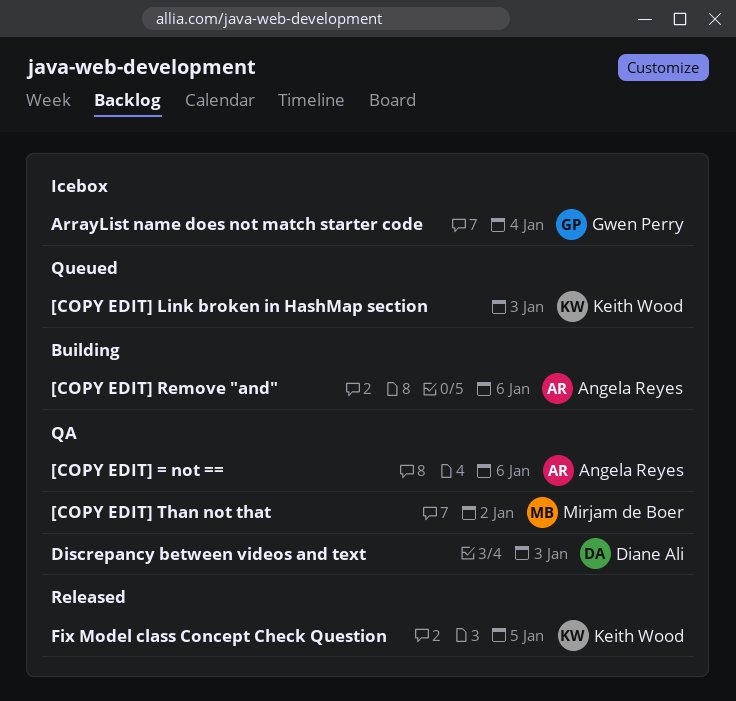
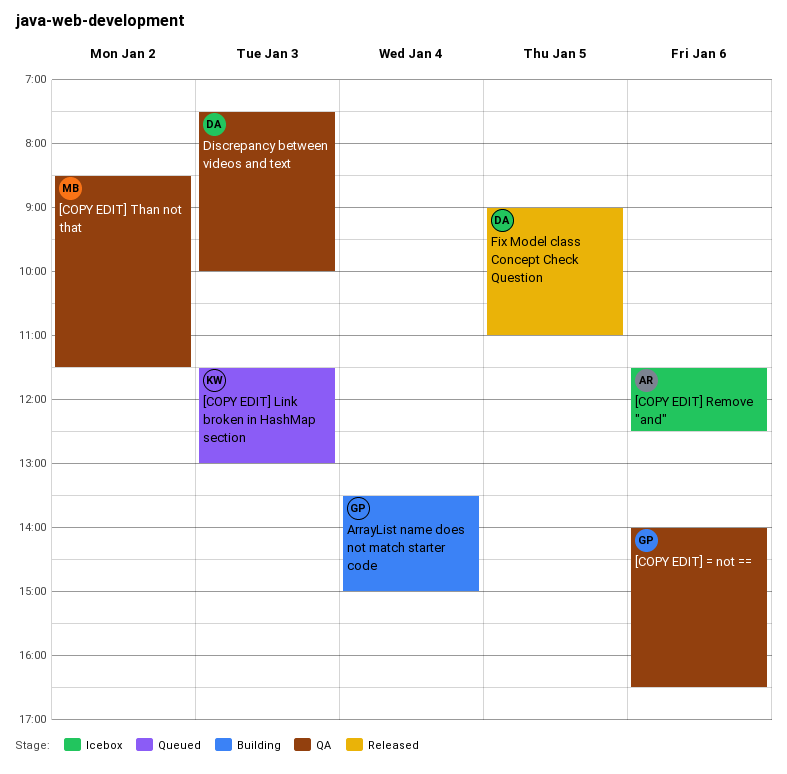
[COPY EDIT] = not ==, owner: Angela Reyes -> Gwen Perry
[COPY EDIT] Remove "and", status: Building -> Icebox
ArrayList name does not match starter code, status: Icebox -> Building
Fix Model class Concept Check Question, owner: Keith Wood -> Diane Ali

